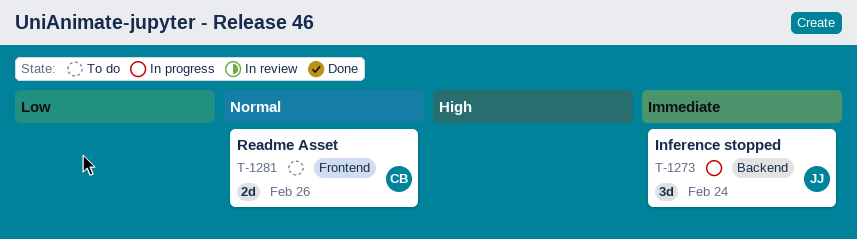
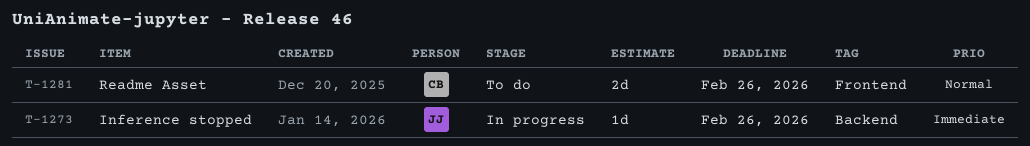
T-1273, estimate: 3d -> 1d
T-1273, due: Feb 24 -> Feb 26

